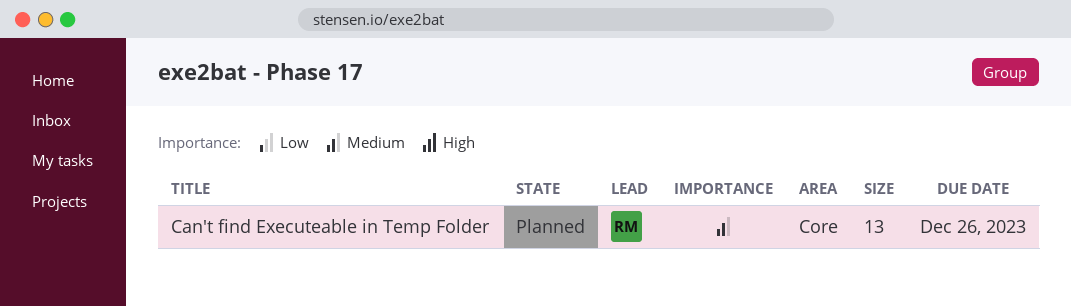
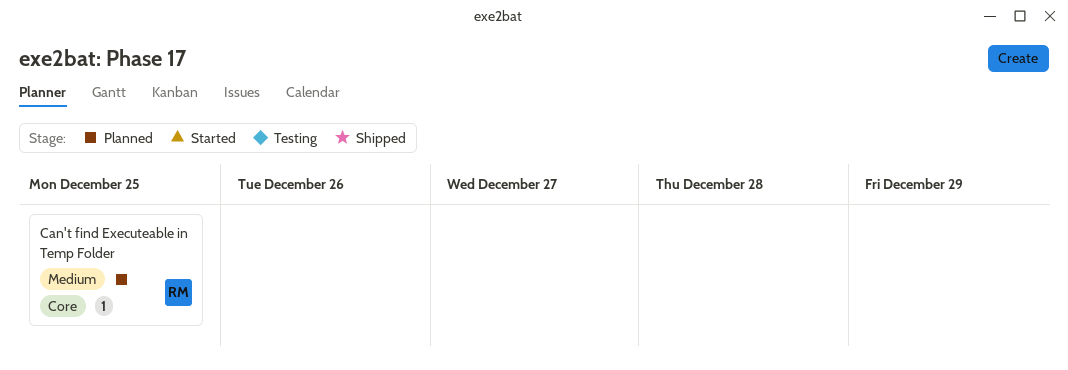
Can't find Executeable in Temp Folder, estimate: 13 -> 1
Can't find Executeable in Temp Folder, due: Dec 26 -> Dec 25

